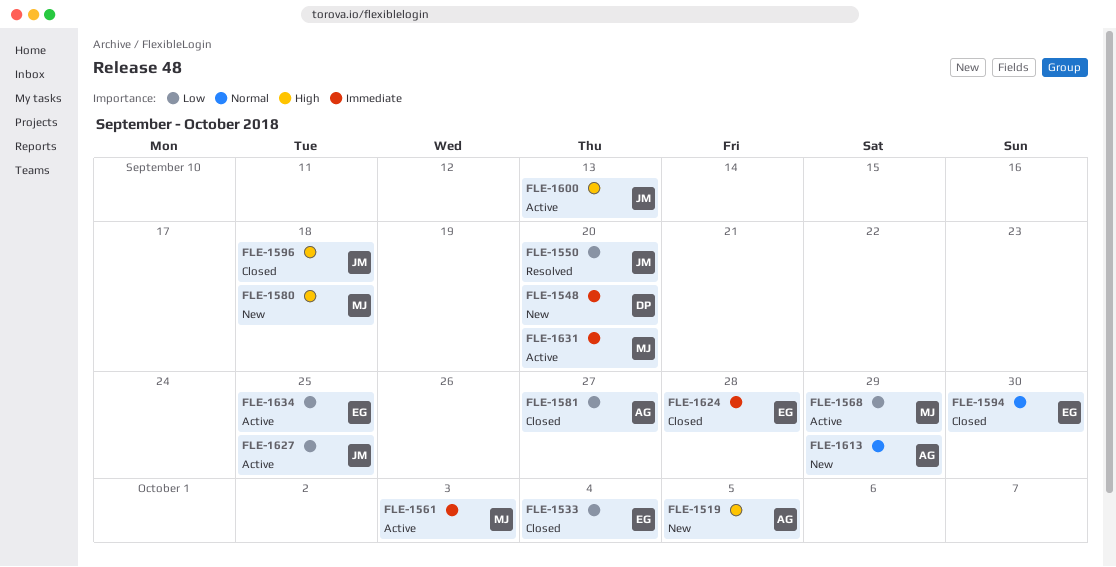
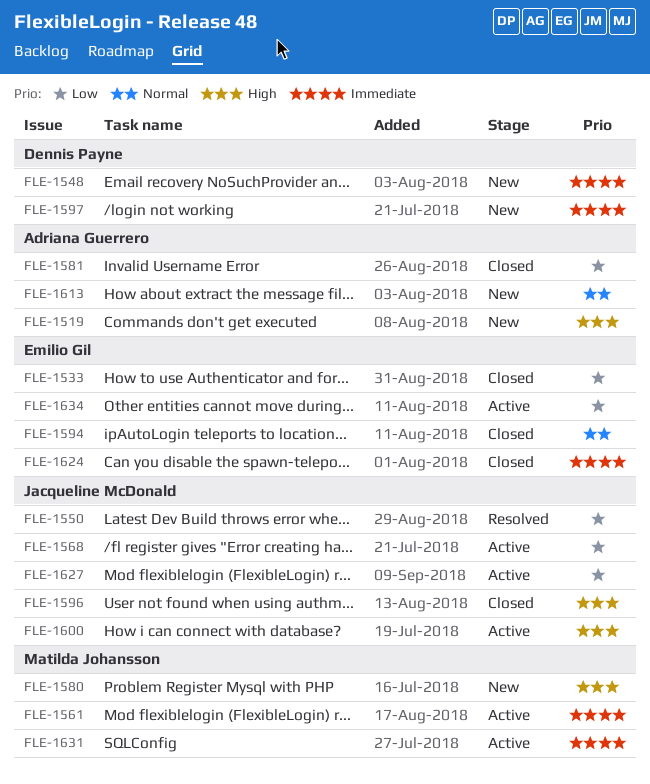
FLE-1568, owner: Matilda Johansson -> Jacqueline McDonald
FLE-1597: none -> present

